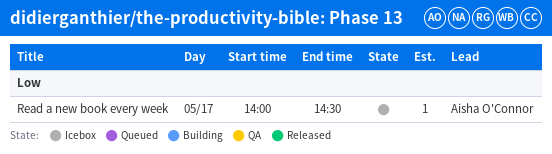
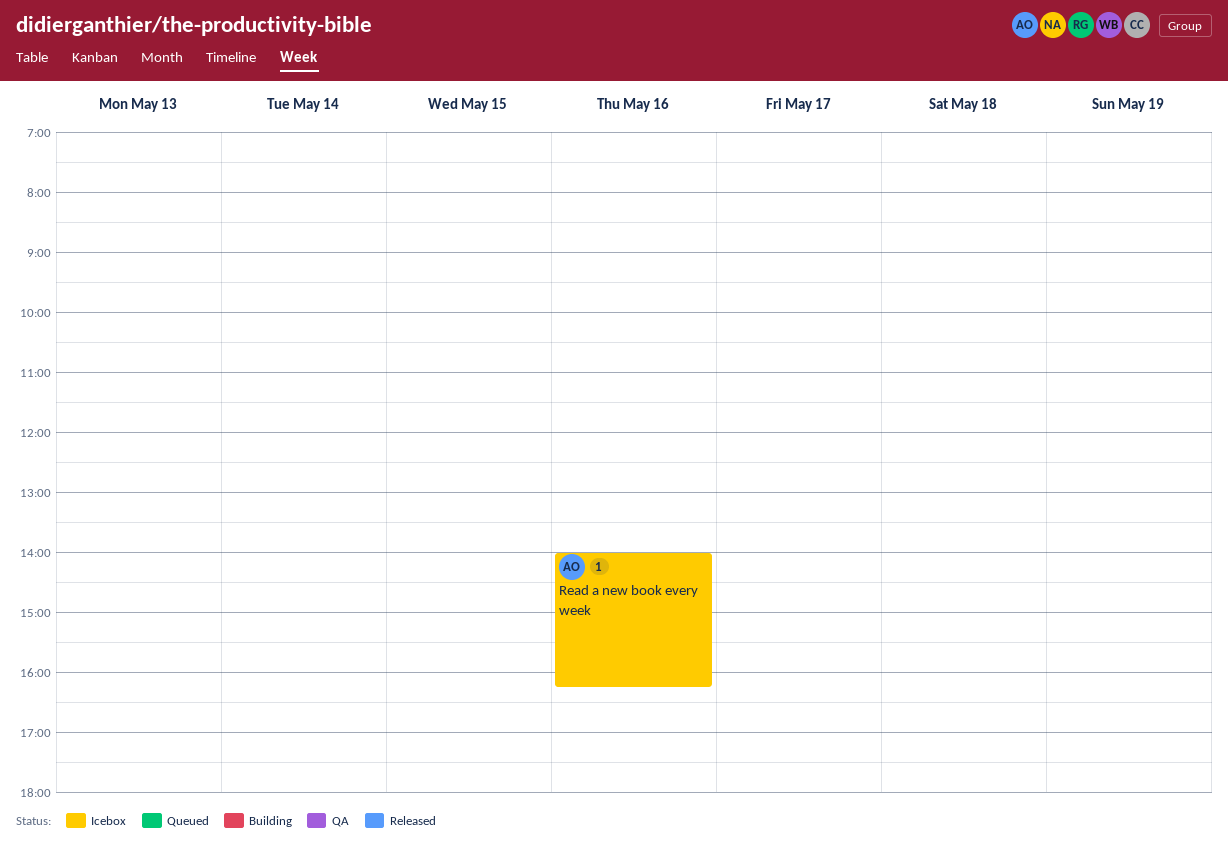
Read a new book every week, day: May 17 -> May 16
Read a new book every week, ends: 14:30 -> 16:15

